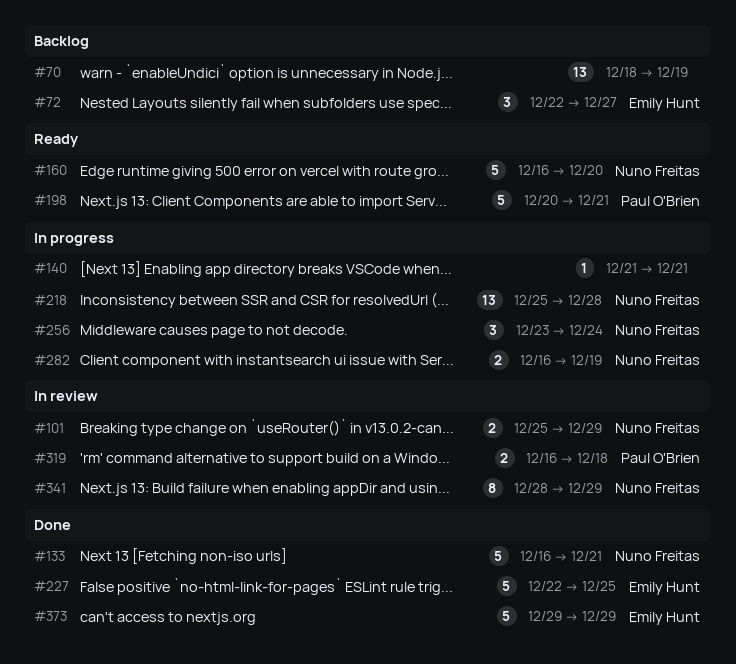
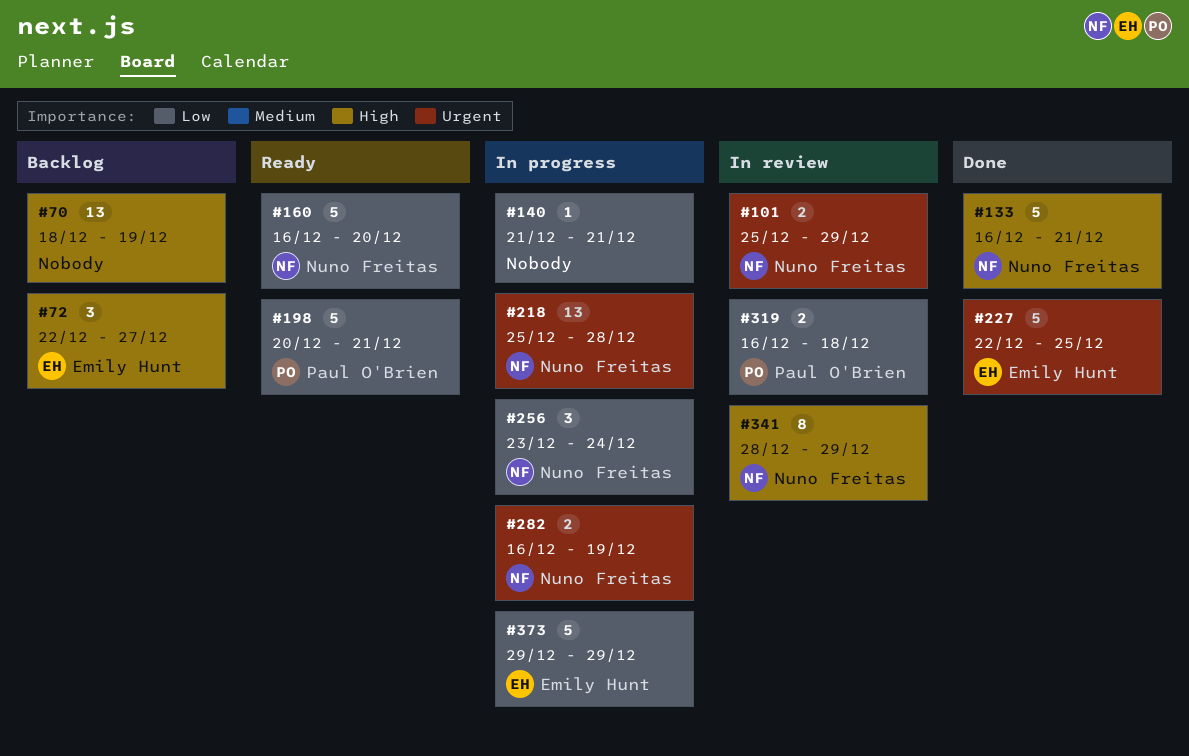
#373, status: Done -> In progress

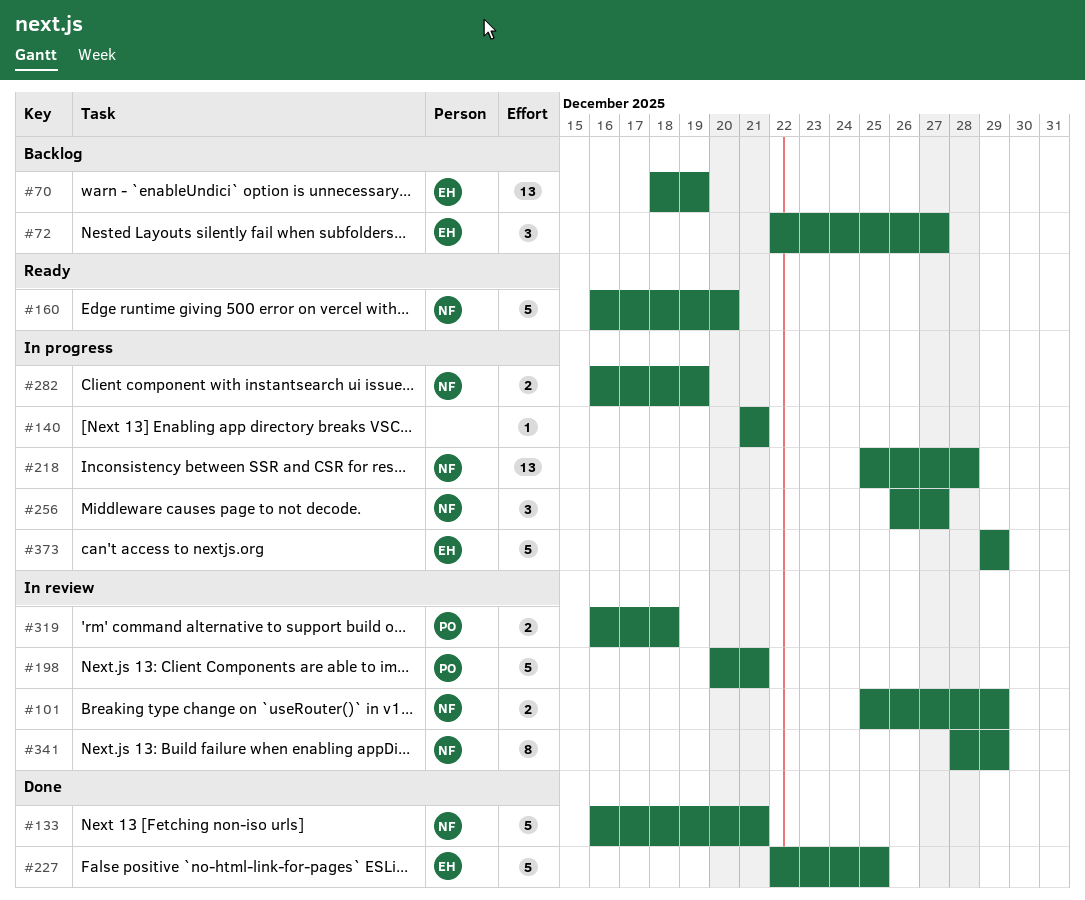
#70, owner: none -> Emily Hunt
#198, status: Ready -> In review
#256, start: Dec 23 -> Dec 26
#256, due: Dec 24 -> Dec 27

